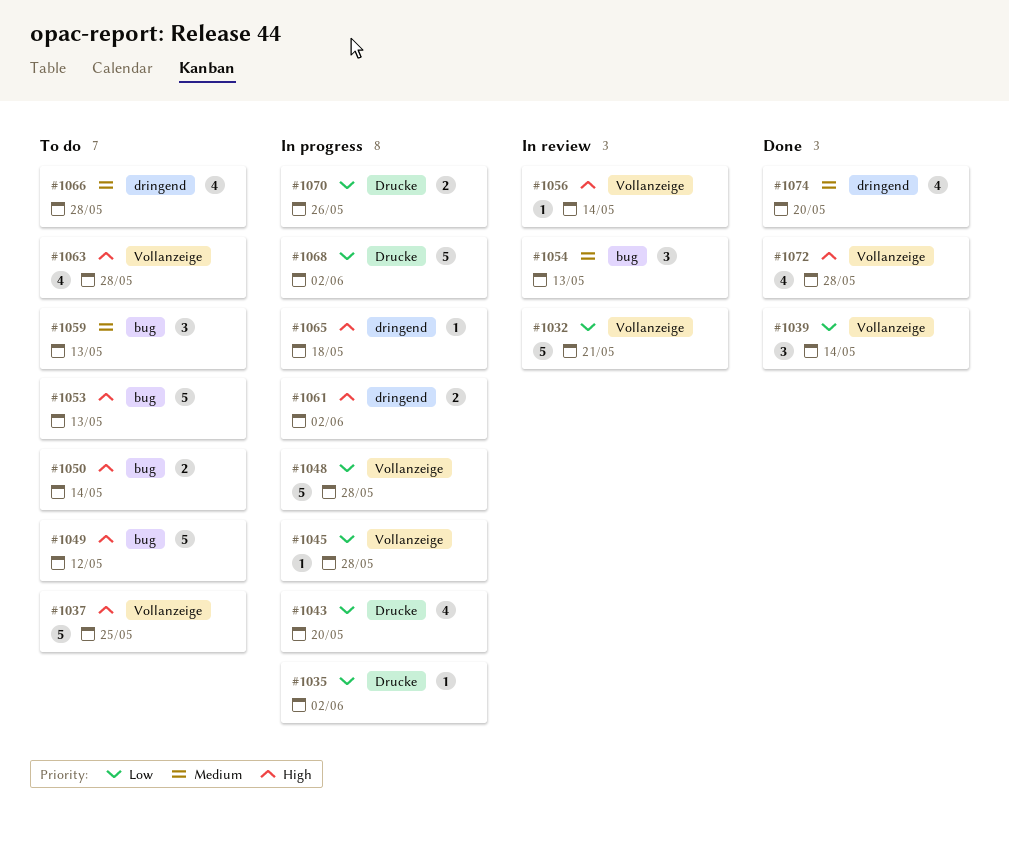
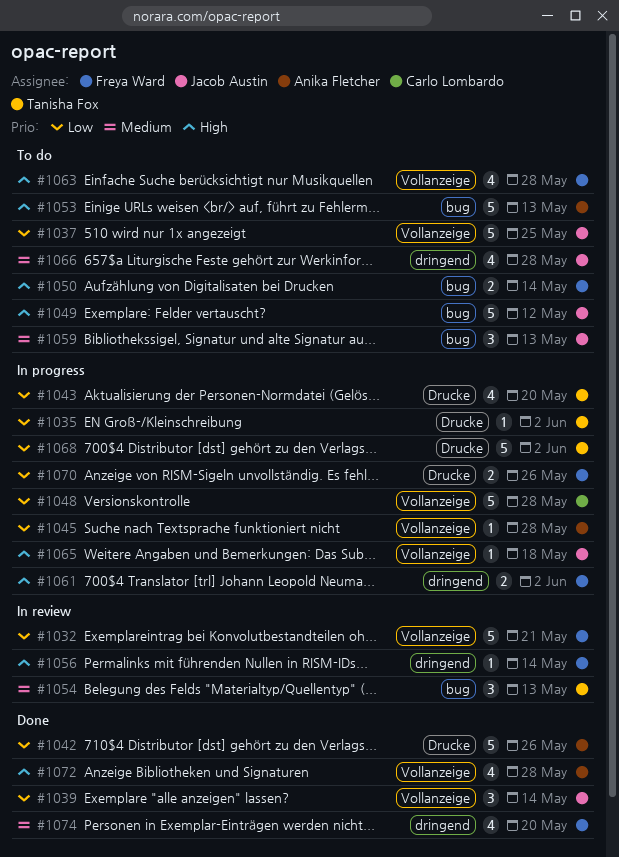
#1037, priority: High -> Low
#1042: none -> present
#1056, label: Vollanzeige -> dringend
#1065, label: dringend -> Vollanzeige

